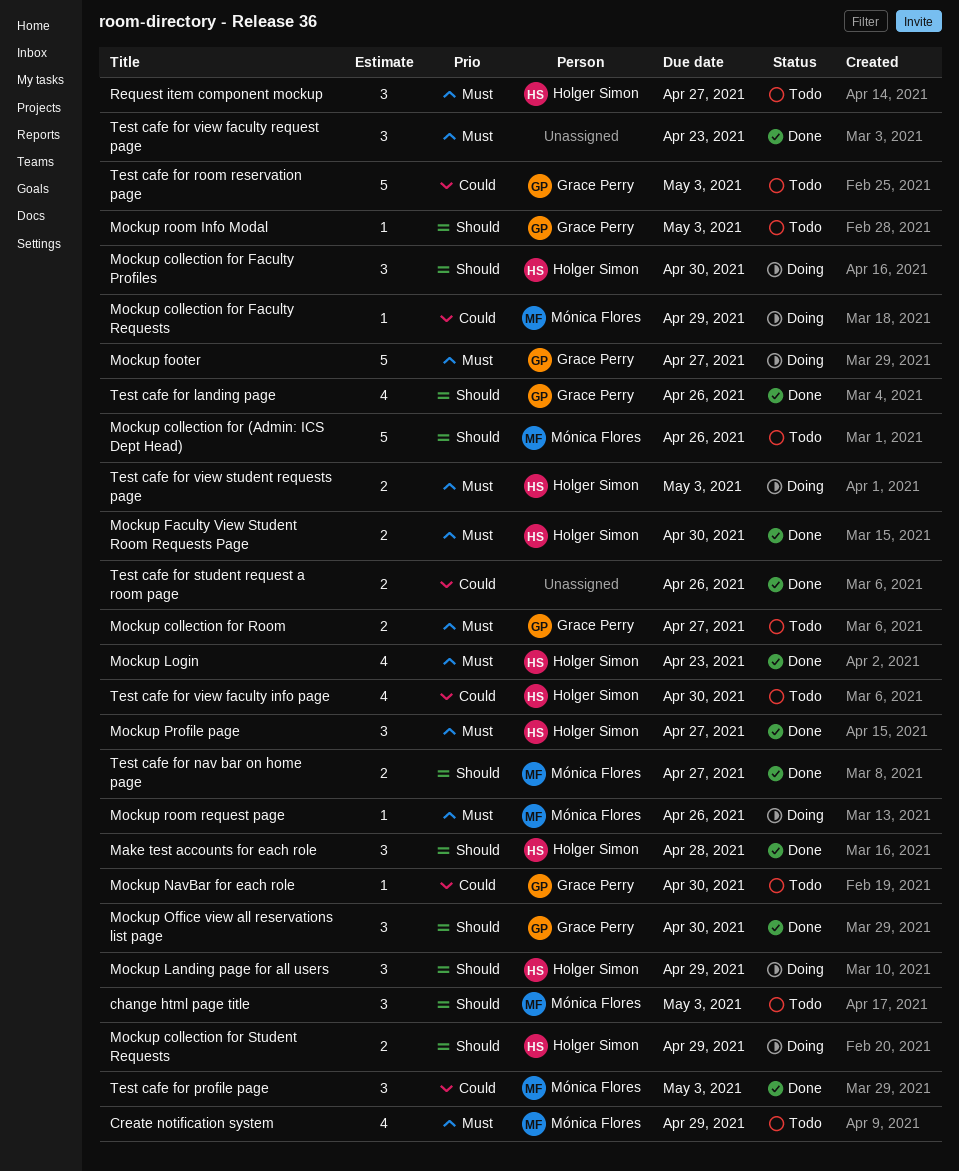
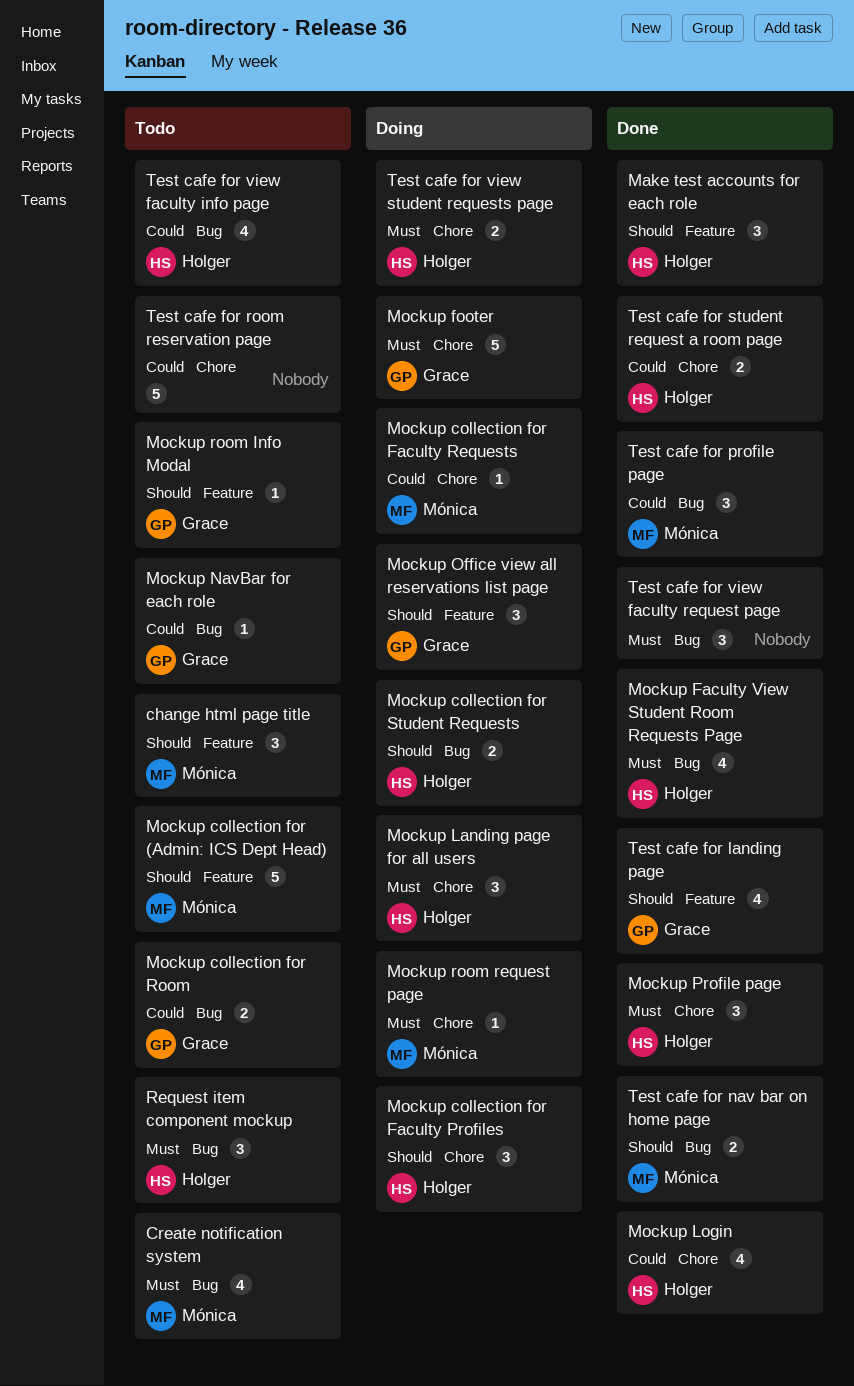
Mockup collection for Room, priority: Must -> Could
Mockup Faculty View Student Room Requests Page, estimate: 2 -> 4
Mockup Landing page for all users, priority: Should -> Must
Mockup Login, priority: Must -> Could
Mockup Office view all reservations list page, status: Done -> Doing
Test cafe for room reservation page, owner: Grace Perry -> none
Test cafe for student request a room page, owner: none -> Holger Simon

